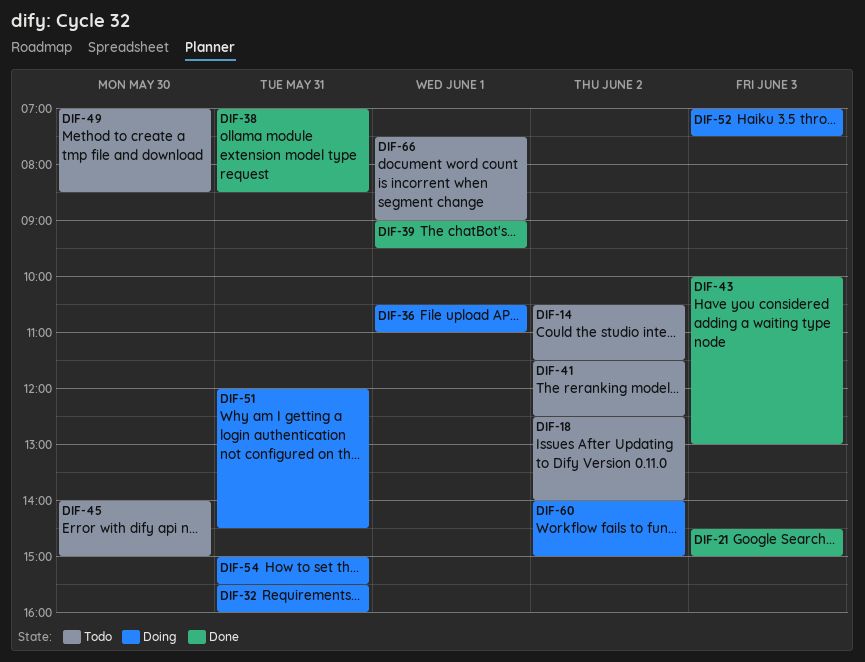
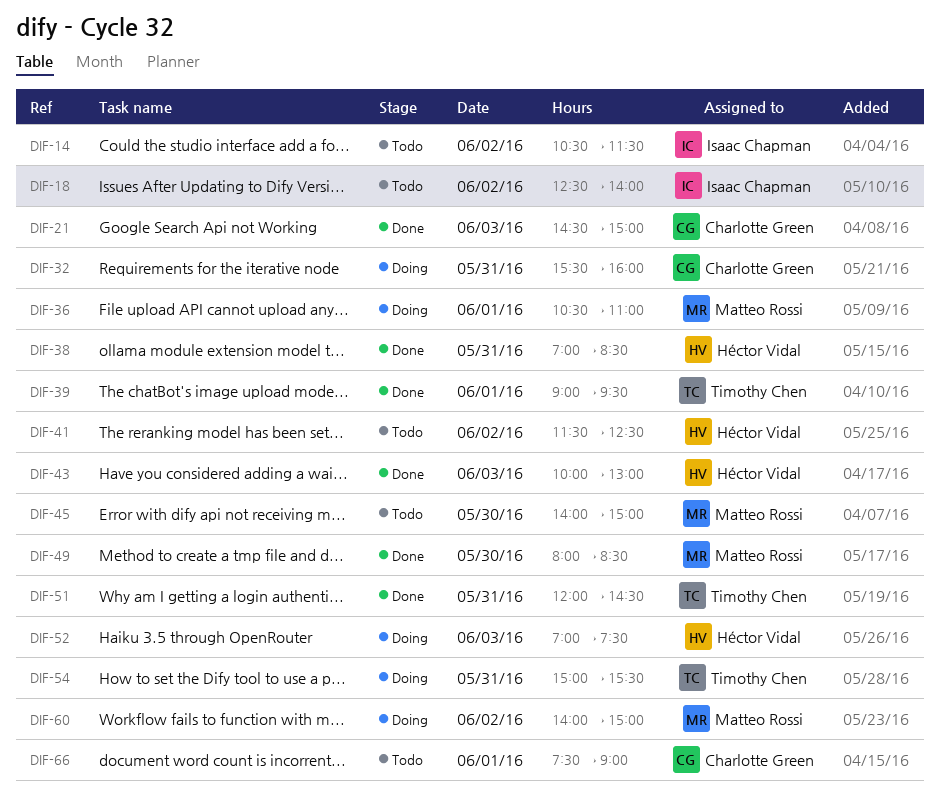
DIF-49, status: Todo -> Done
DIF-49, begins: 07:00 -> 08:00
DIF-51, status: Doing -> Done

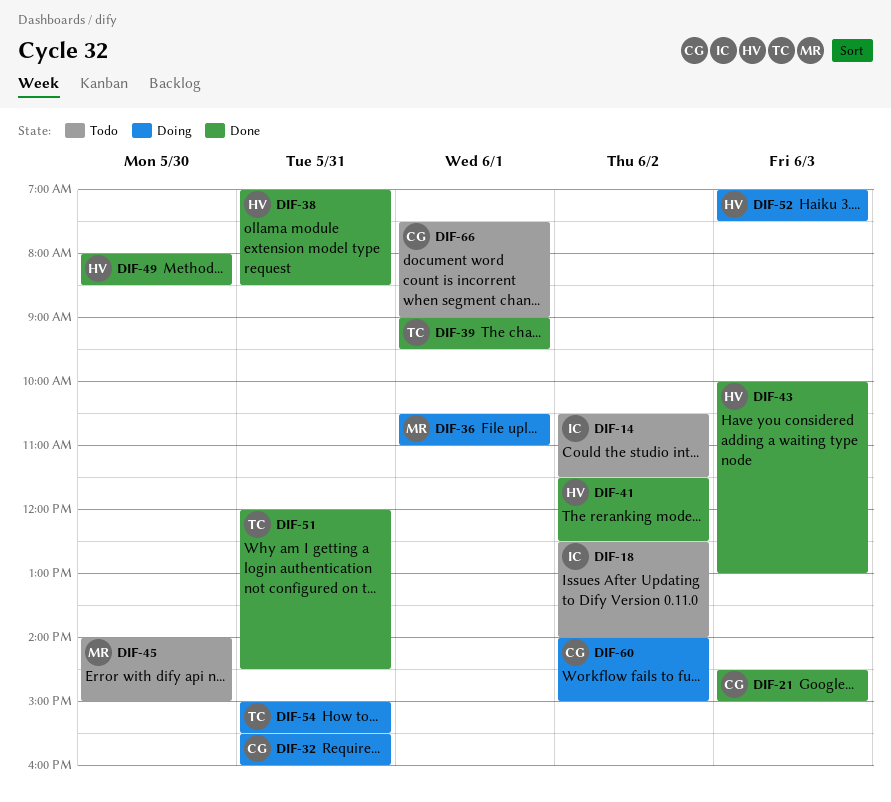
DIF-41, status: Todo -> Done
DIF-49, owner: Matteo Rossi -> Héctor Vidal
DIF-60, owner: Matteo Rossi -> Charlotte Green

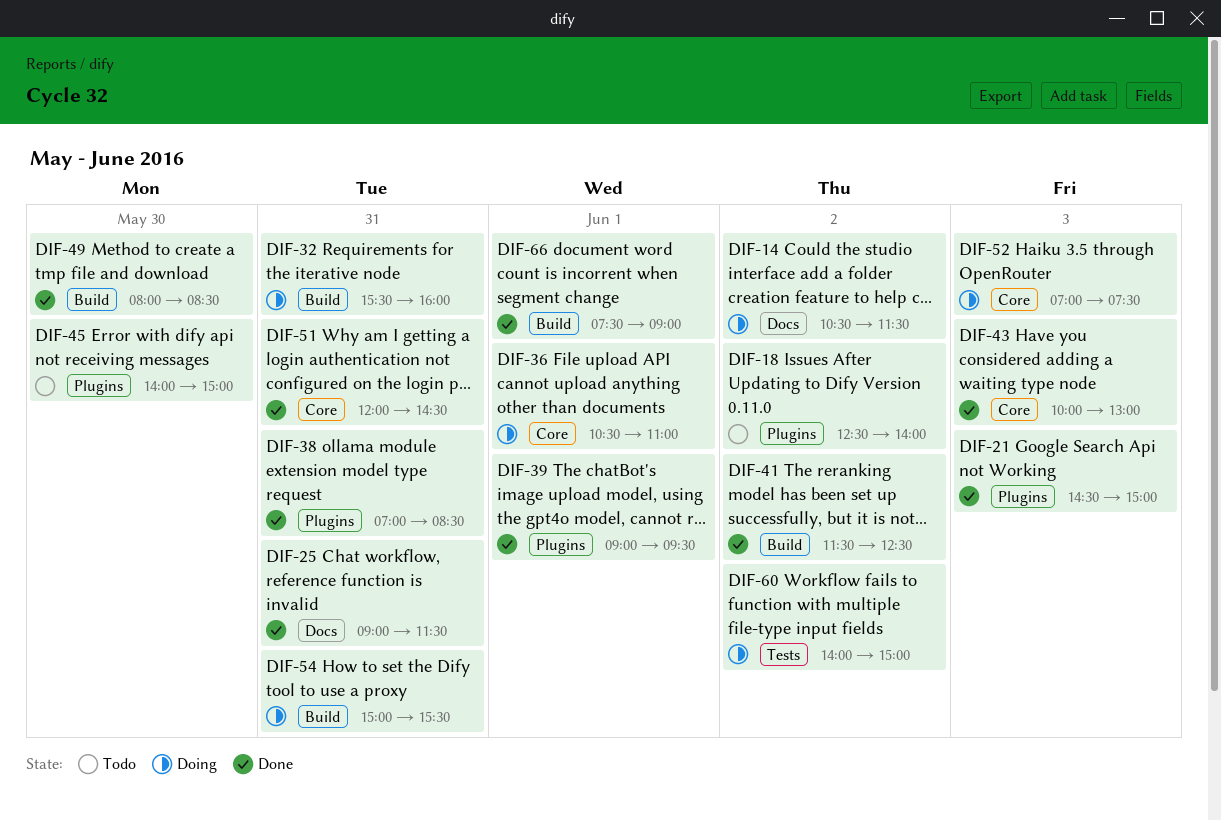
DIF-14, status: Todo -> Doing
DIF-25: none -> present
DIF-66, status: Todo -> Done

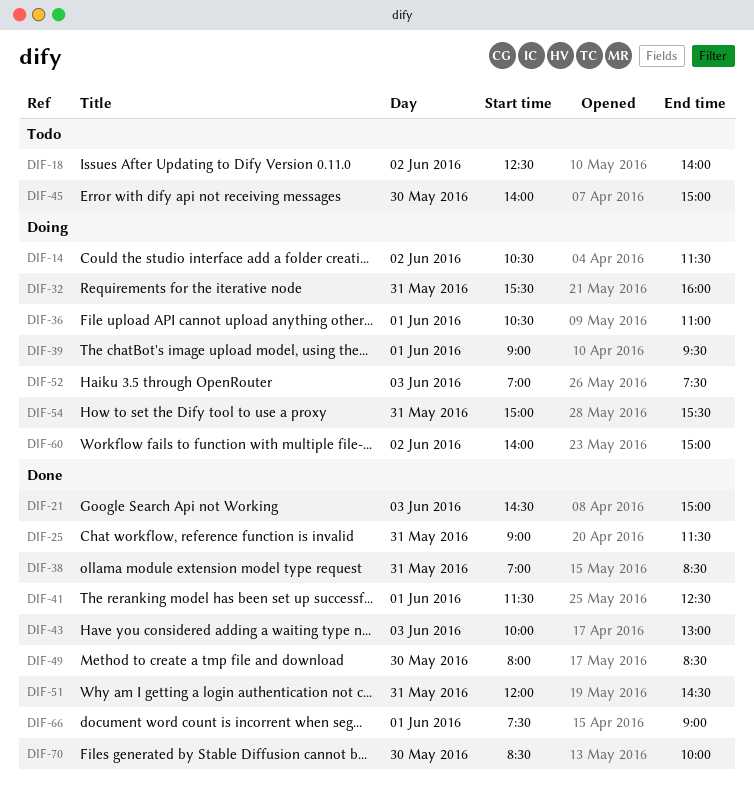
DIF-39, status: Done -> Doing
DIF-41, day: Jun 2 -> Jun 1
DIF-70: none -> present

